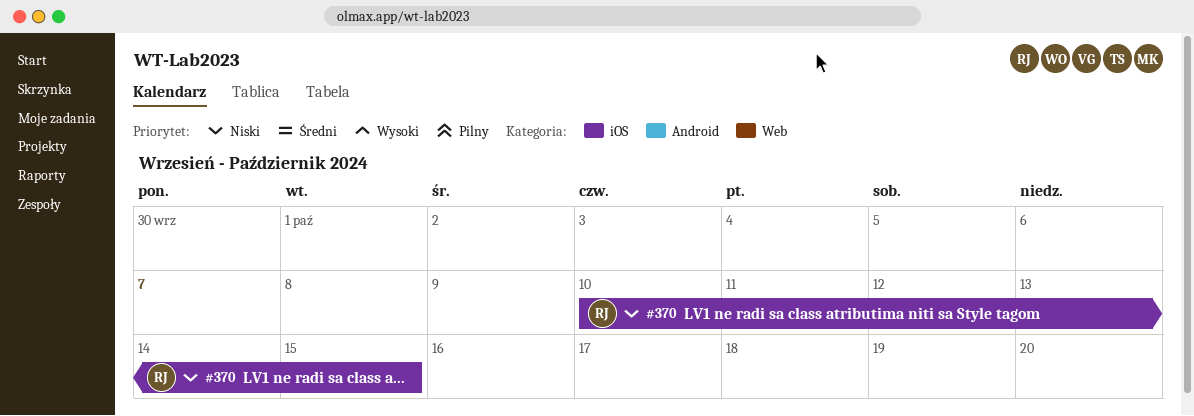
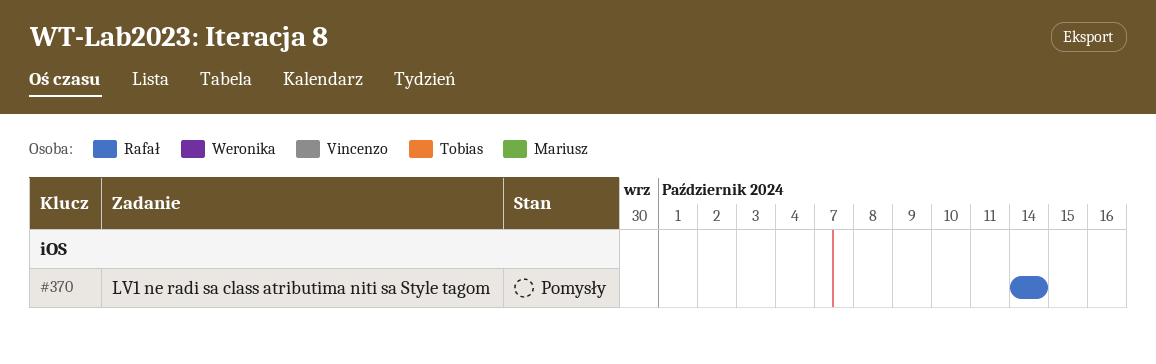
#370, start: Oct 10 -> Oct 14
#370, due: Oct 15 -> Oct 14

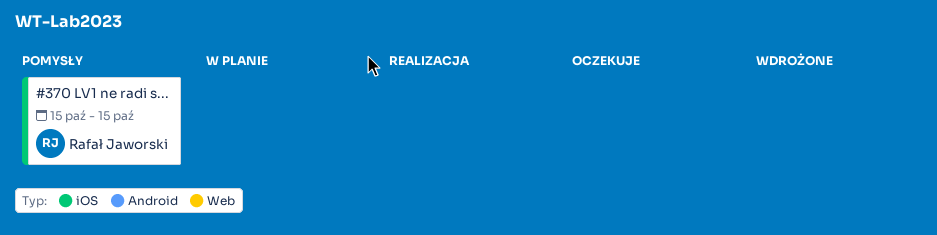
#370, start: Oct 14 -> Oct 15
#370, due: Oct 14 -> Oct 15

